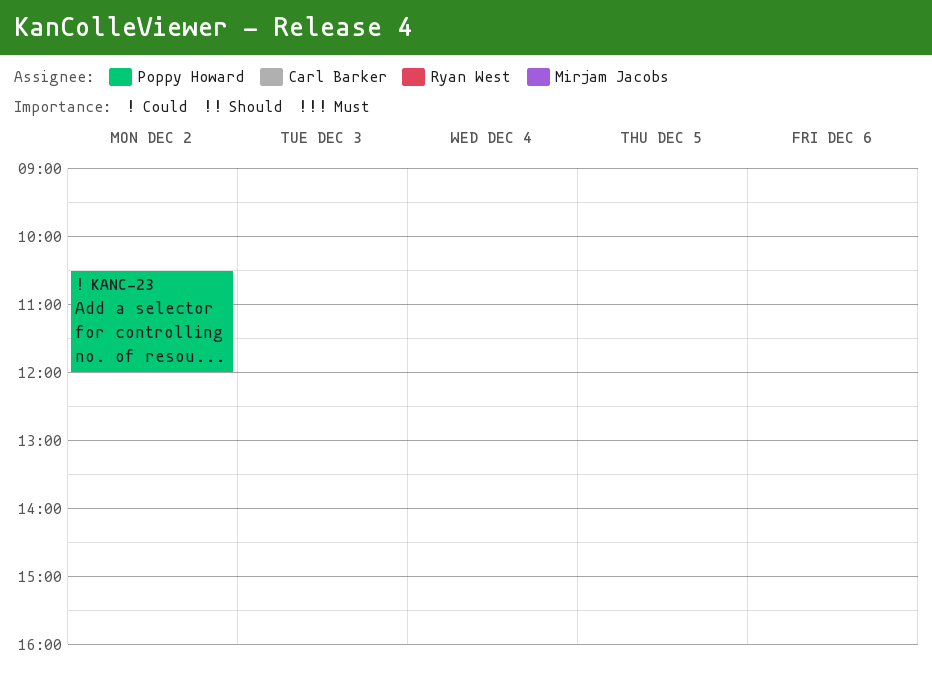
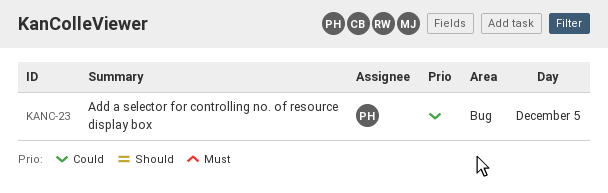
KANC-23, day: Dec 2 -> Dec 5

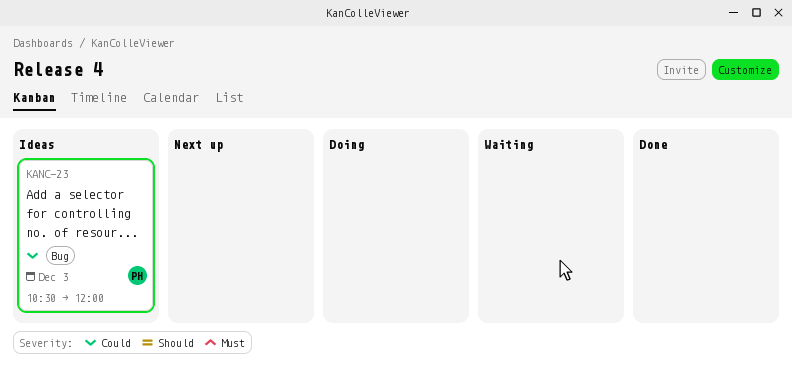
KANC-23, day: Dec 5 -> Dec 3

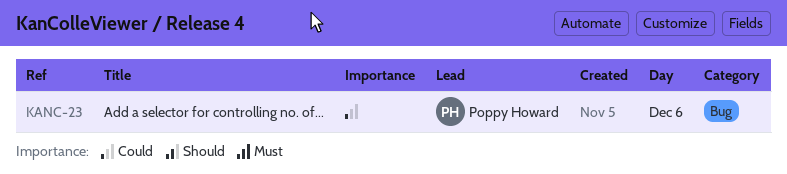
KANC-23, day: Dec 3 -> Dec 6

